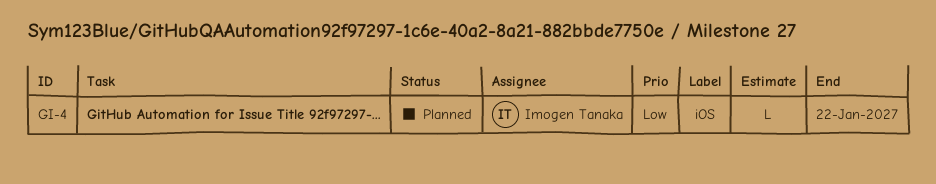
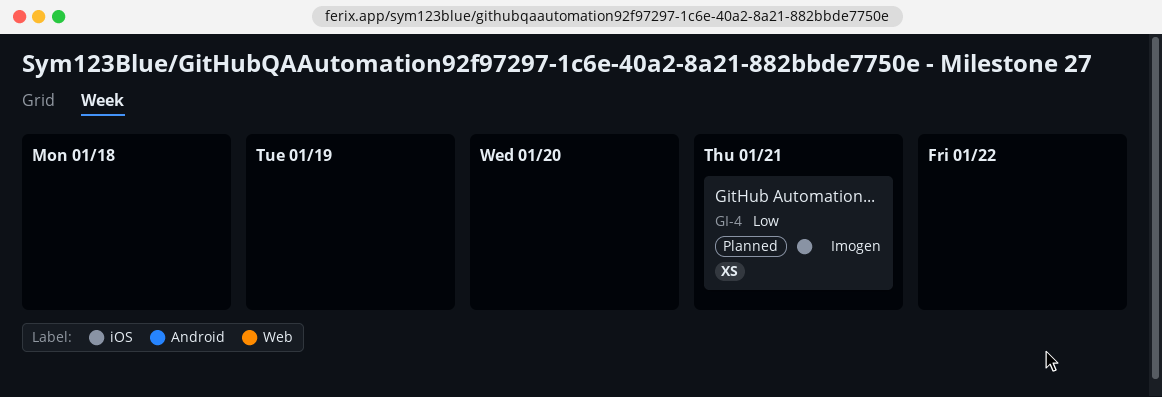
GI-4, estimate: L -> XS
GI-4, due: Jan 22 -> Jan 21

